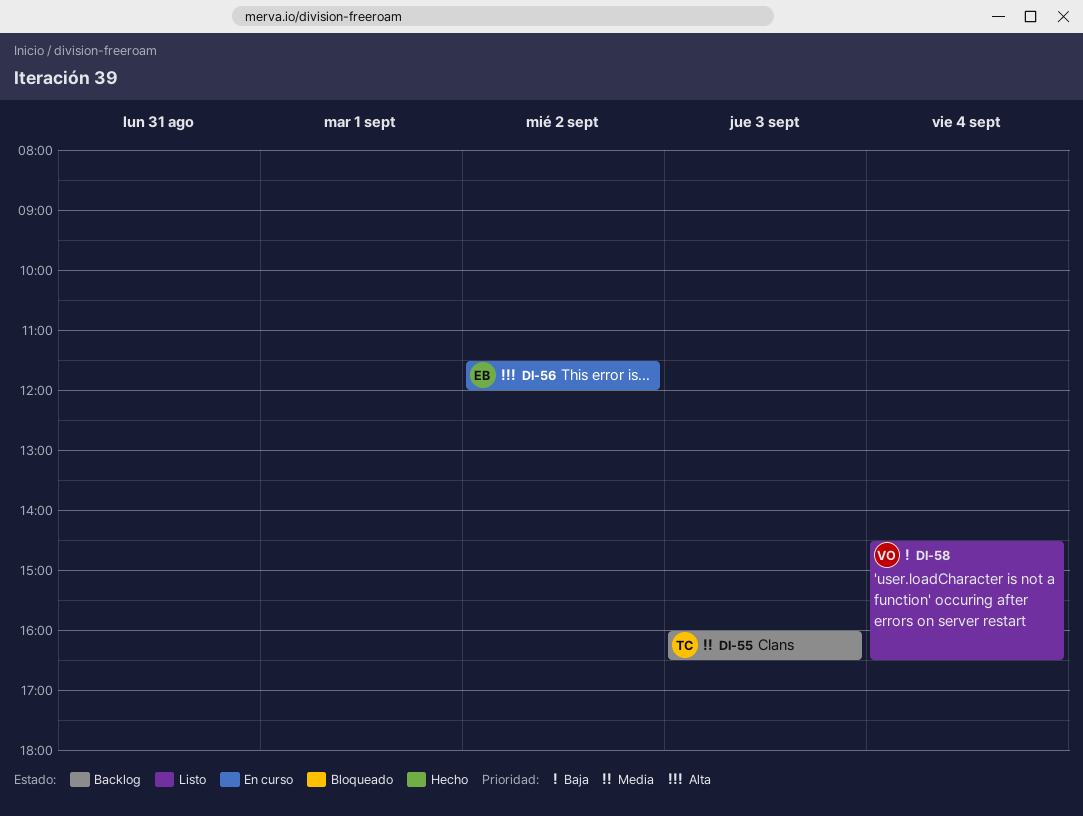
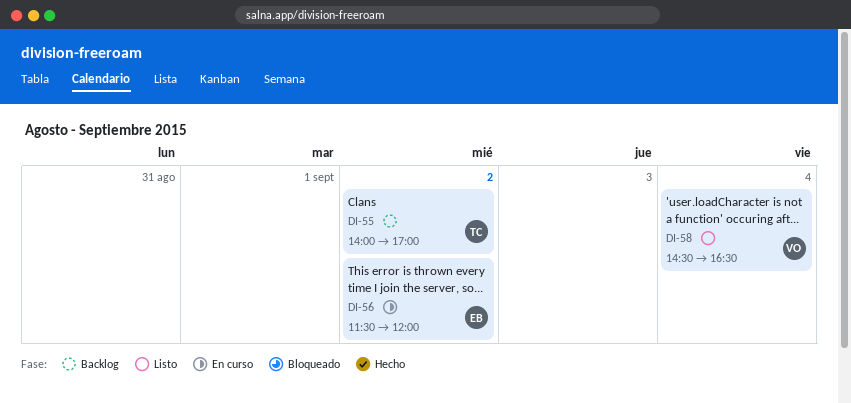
DI-55, day: Sep 3 -> Sep 2
DI-55, begins: 16:00 -> 14:00
DI-55, ends: 16:30 -> 17:00

